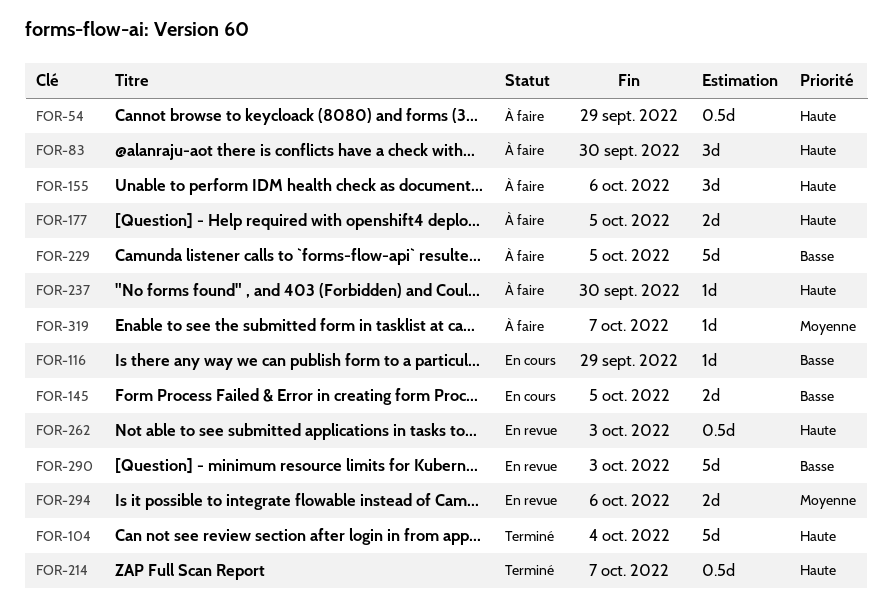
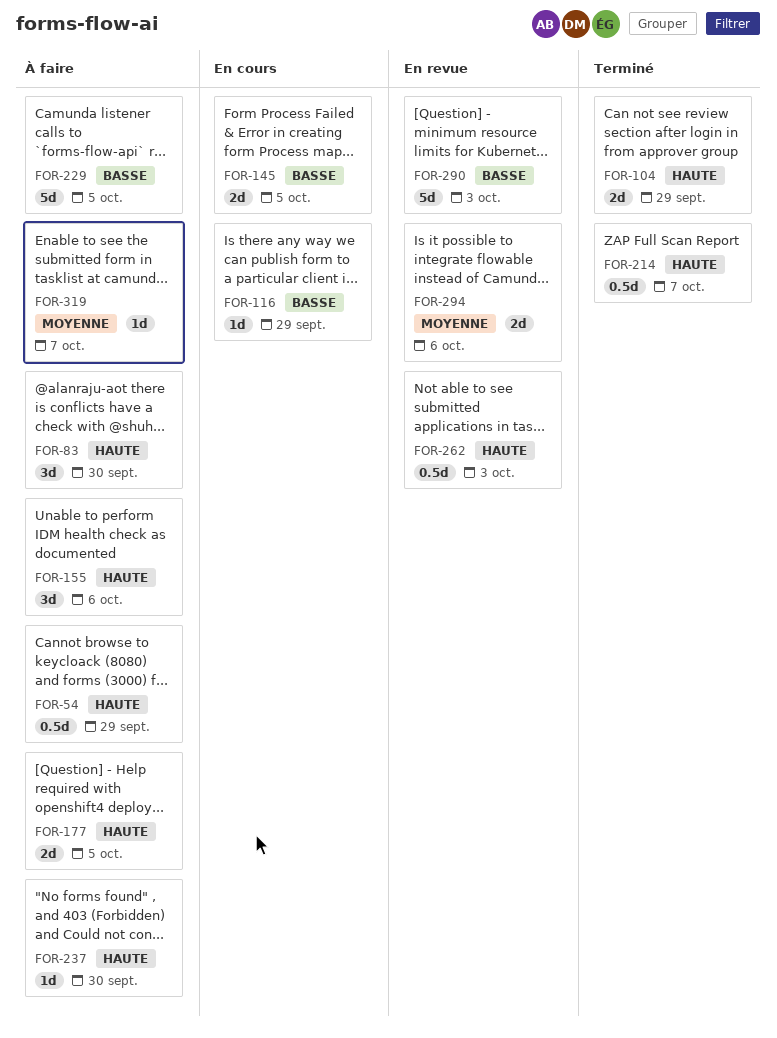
FOR-104, estimate: 5d -> 2d
FOR-104, due: Oct 4 -> Sep 29

